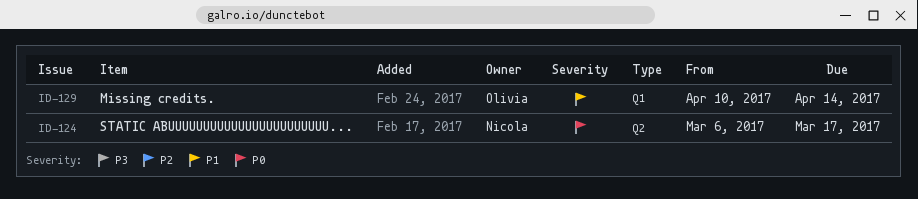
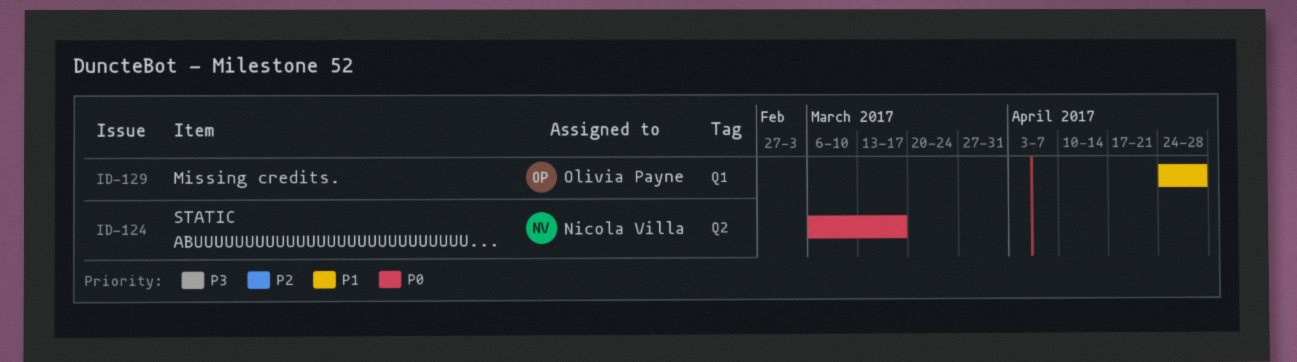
ID-129, start: Apr 10 -> Apr 24
ID-129, due: Apr 14 -> Apr 28

